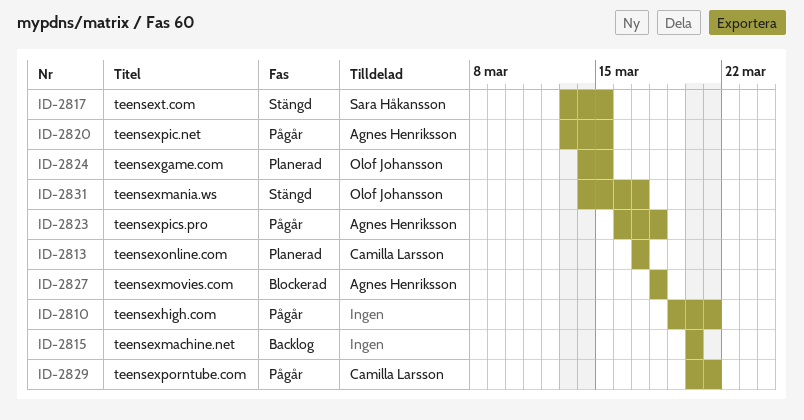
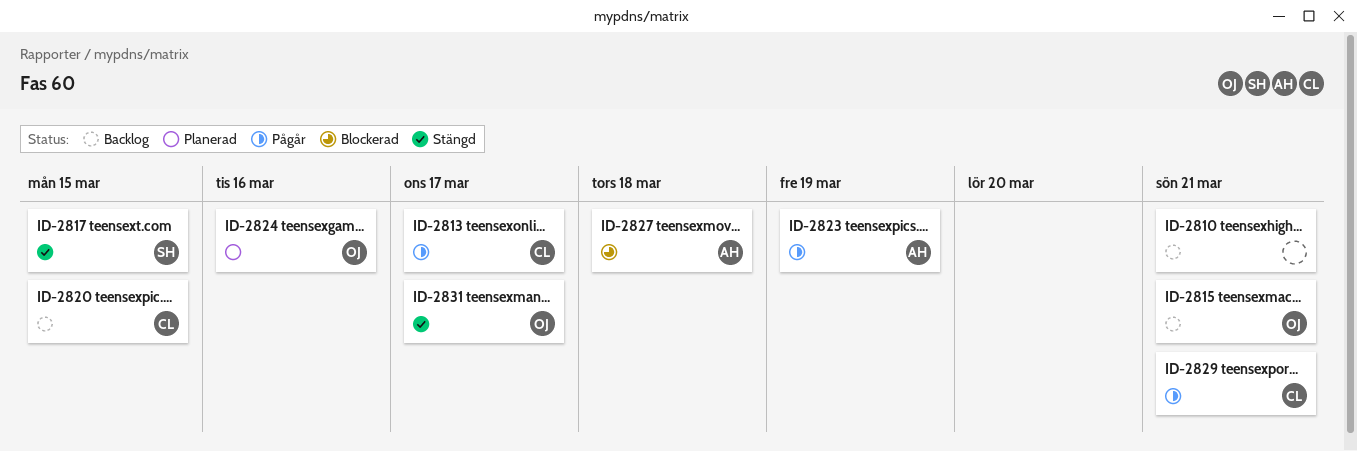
ID-2810, status: Pågår -> Backlog
ID-2813, status: Planerad -> Pågår
ID-2815, owner: none -> Olof Johansson
ID-2815, due: Mar 20 -> Mar 21
ID-2820, status: Pågår -> Backlog
ID-2820, owner: Agnes Henriksson -> Camilla Larsson
ID-2823, due: Mar 18 -> Mar 19
ID-2824, due: Mar 15 -> Mar 16

